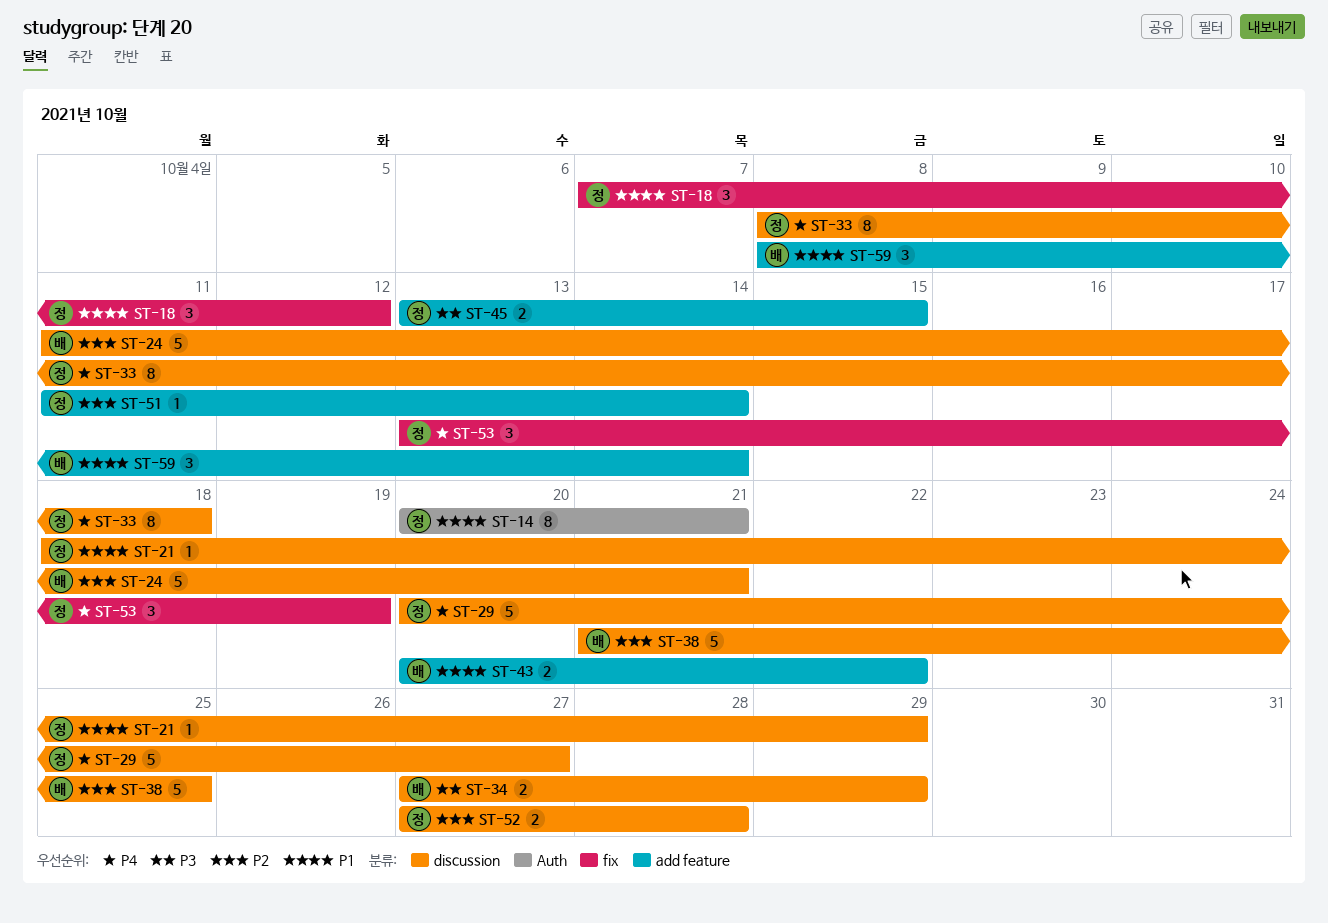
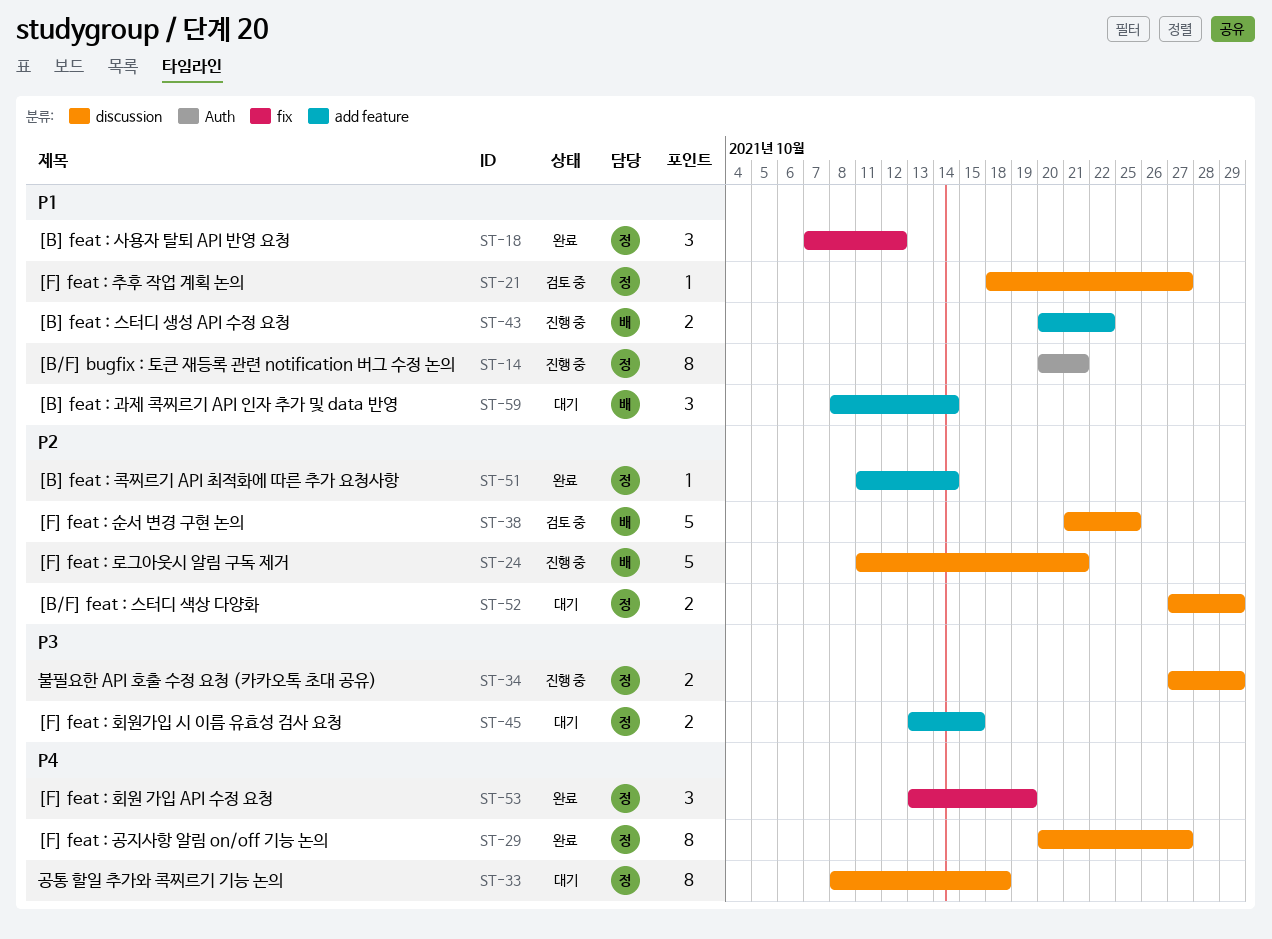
ST-21, due: Oct 29 -> Oct 27
ST-29, estimate: 5 -> 8
ST-34, owner: 배 -> 정
ST-52, due: Oct 28 -> Oct 29

